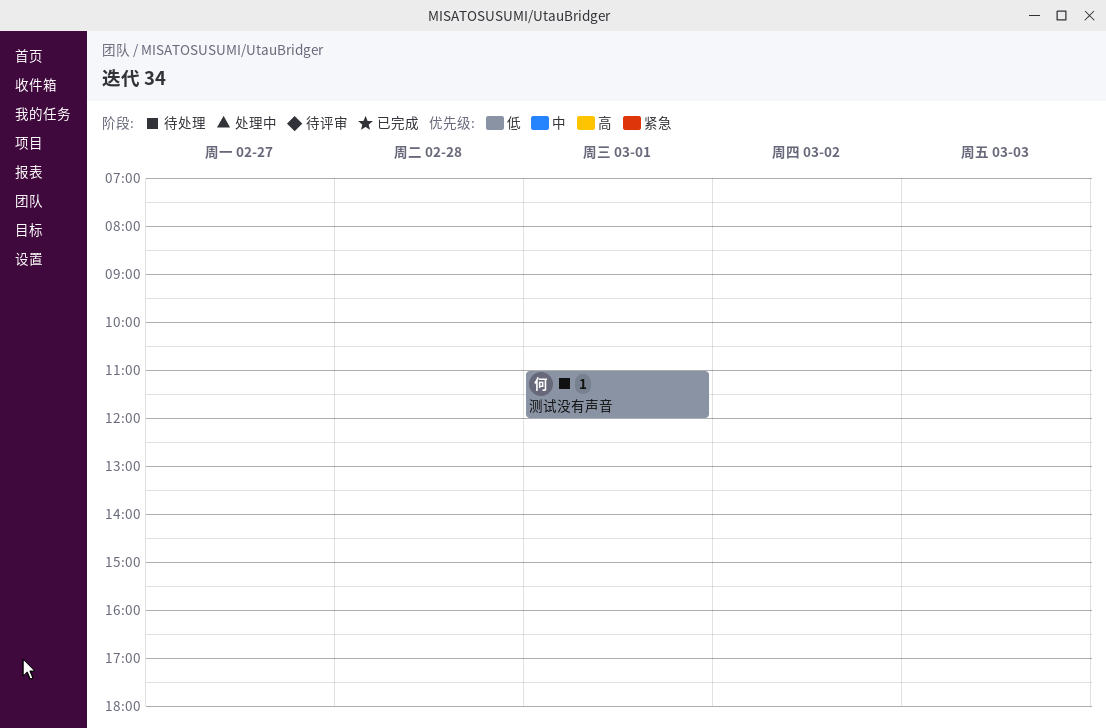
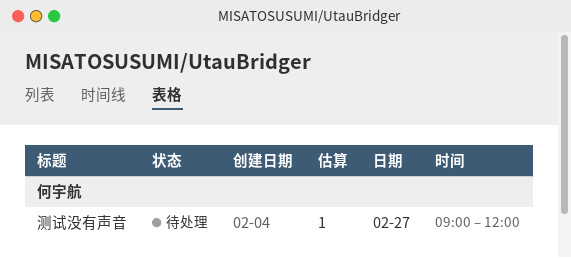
测试没有声音, day: Mar 1 -> Feb 27
测试没有声音, begins: 11:00 -> 09:00

